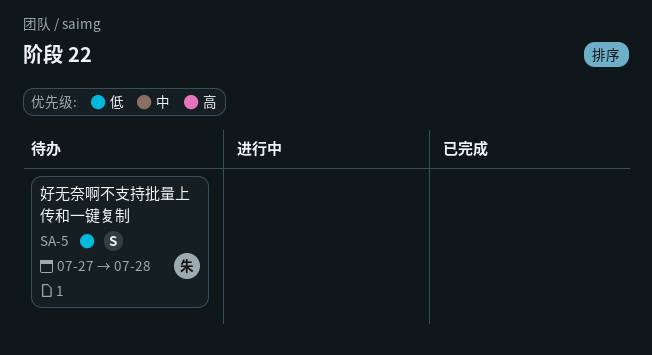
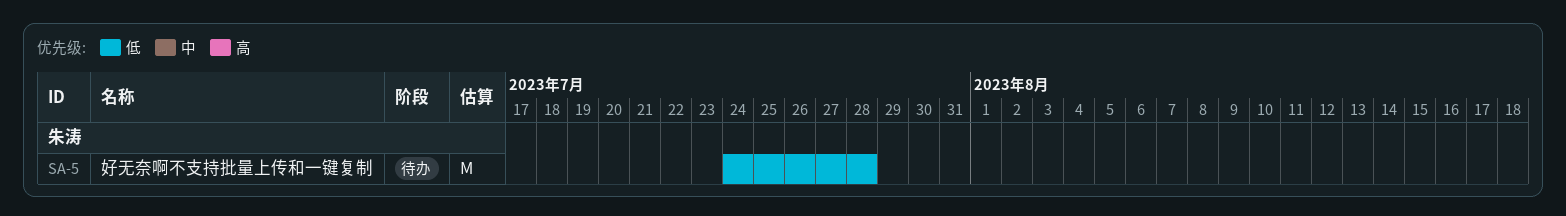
SA-5, estimate: S -> M
SA-5, start: Jul 27 -> Jul 24

